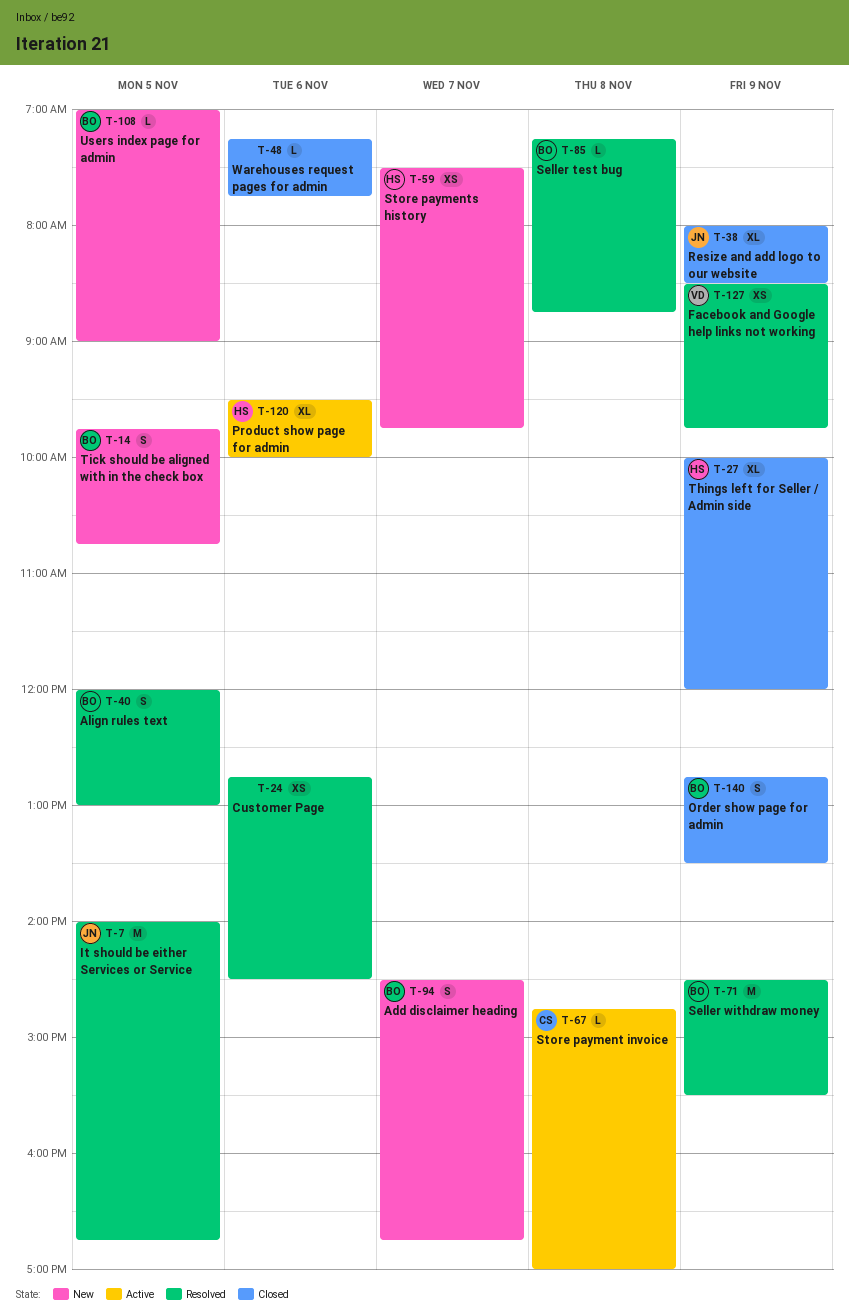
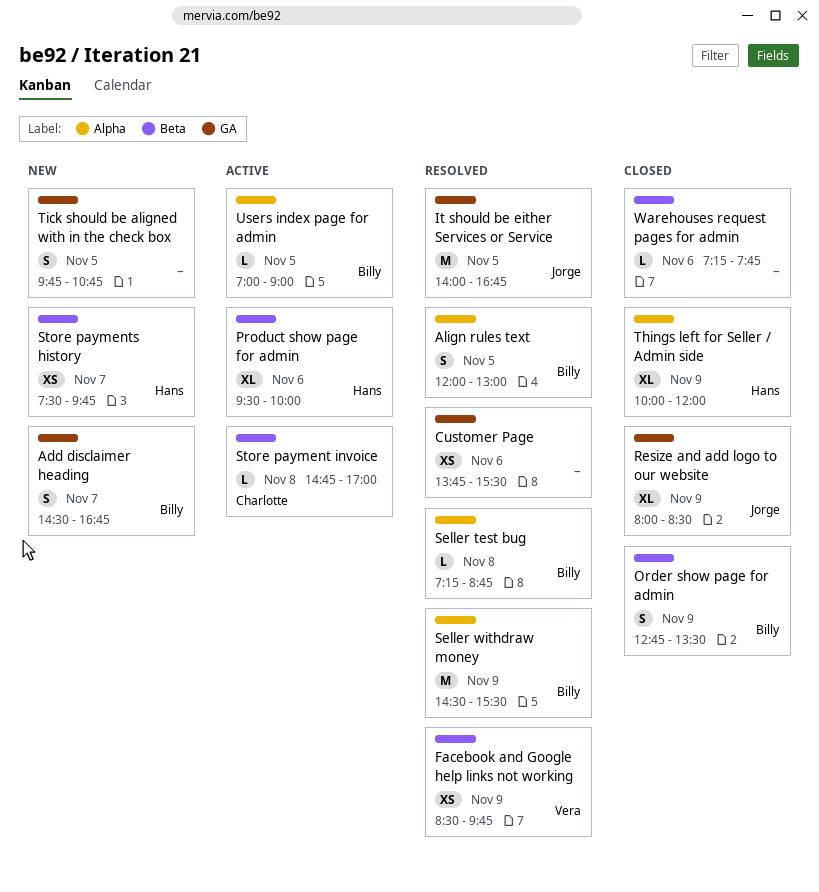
Customer Page, begins: 12:45 -> 13:45
Customer Page, ends: 14:30 -> 15:30
Tick should be aligned with in the check box, owner: Billy -> none
Users index page for admin, status: New -> Active

